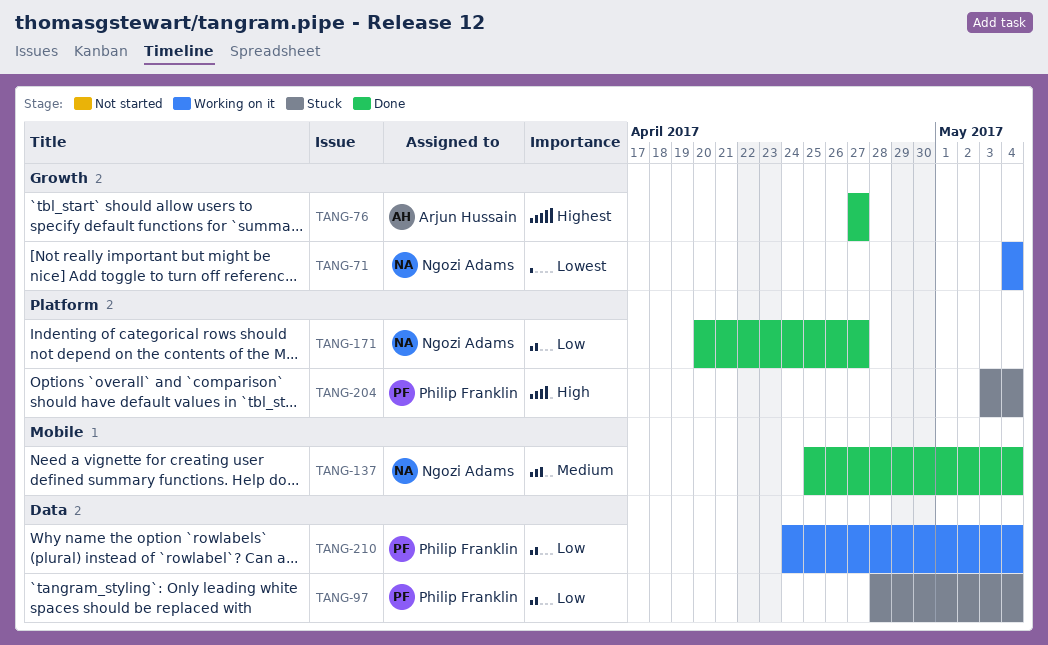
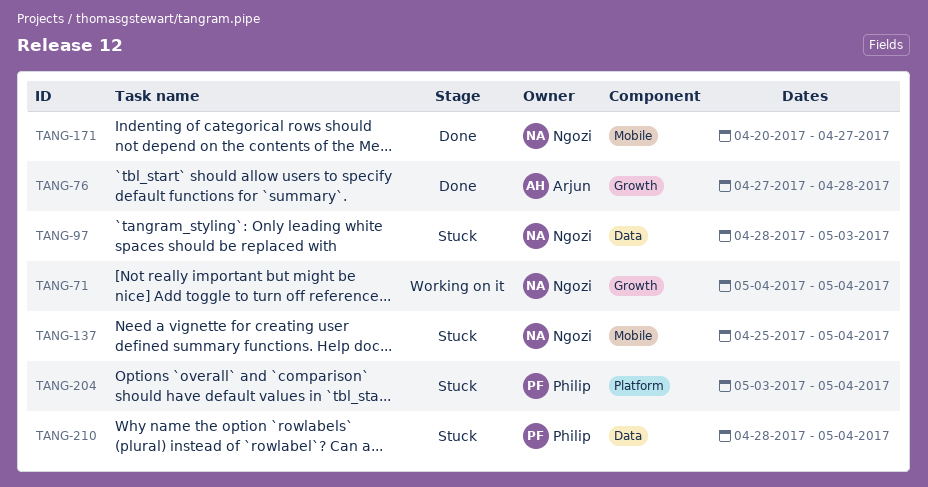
TANG-76, due: Apr 27 -> Apr 28
TANG-97, owner: Philip Franklin -> Ngozi Adams
TANG-97, due: May 4 -> May 3
TANG-137, status: Done -> Stuck
TANG-171, label: Platform -> Mobile
TANG-210, status: Working on it -> Stuck
TANG-210, start: Apr 24 -> Apr 28

